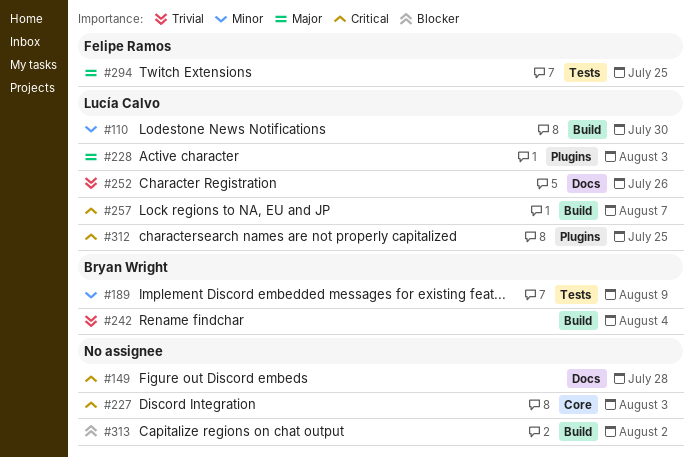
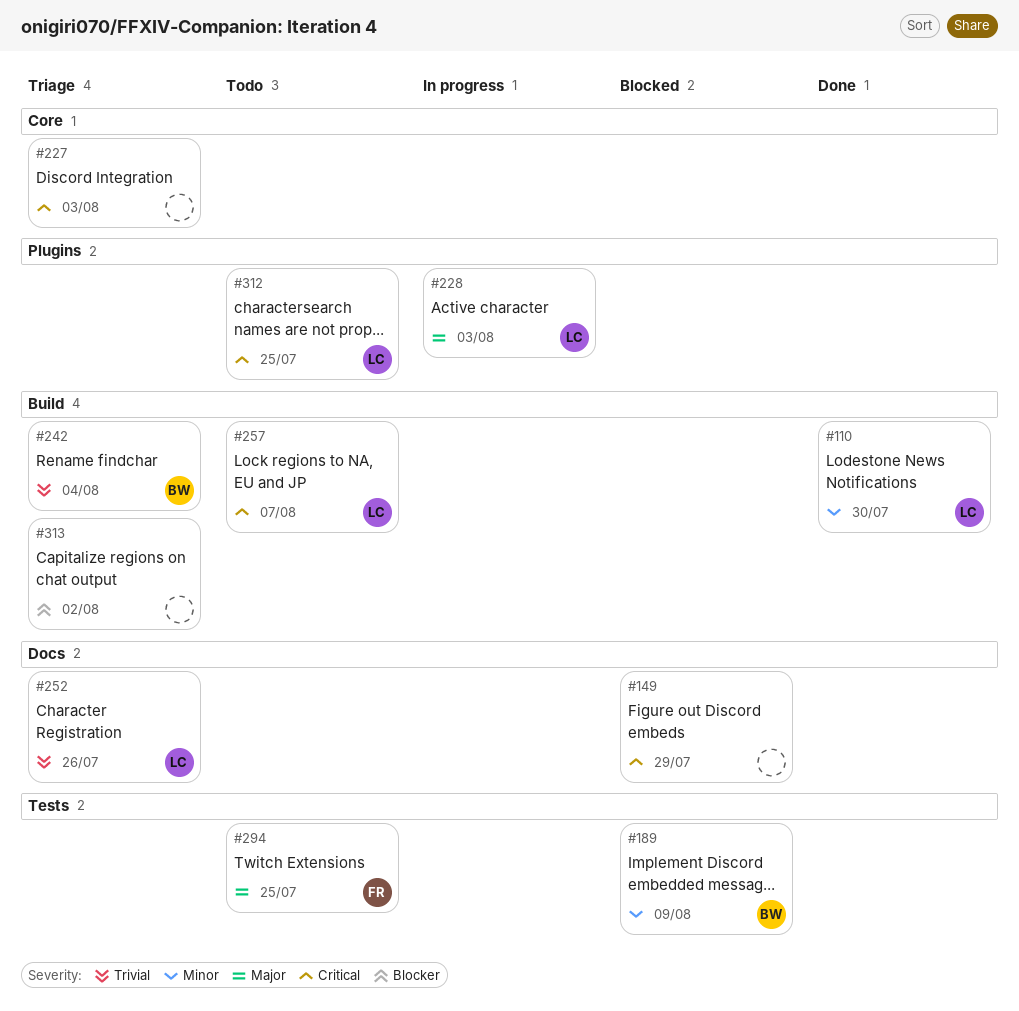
#149, due: Jul 28 -> Jul 29

